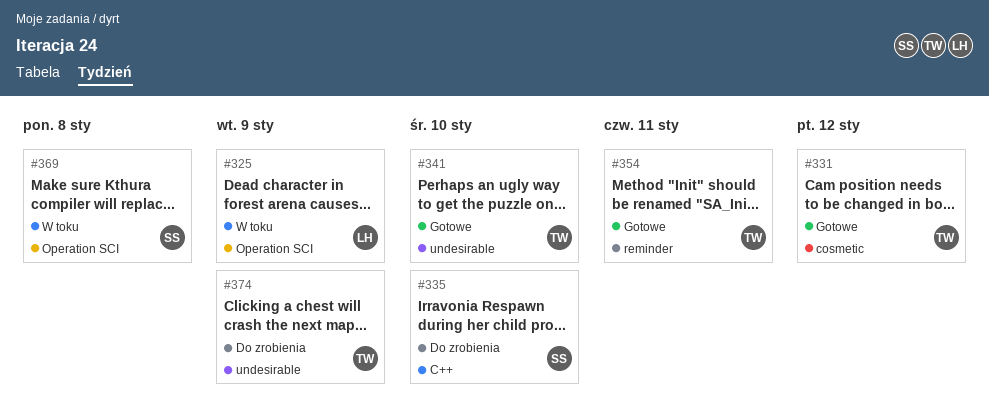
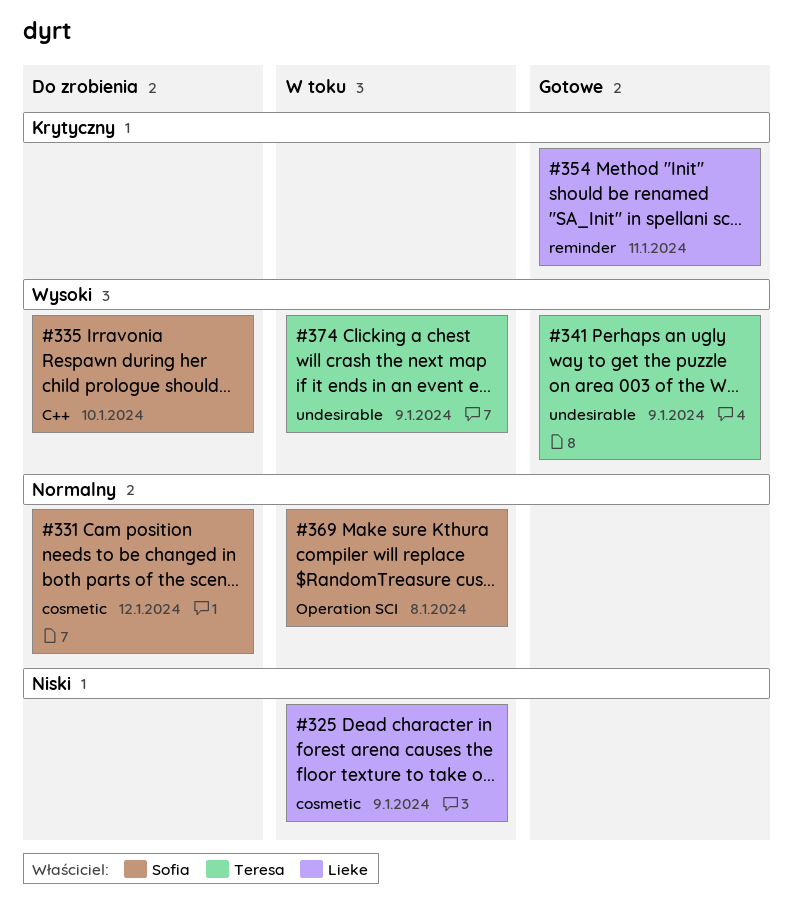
#325, label: Operation SCI -> cosmetic
#331, status: Gotowe -> Do zrobienia
#331, owner: Teresa -> Sofia
#341, due: Jan 10 -> Jan 9
#354, owner: Teresa -> Lieke
#374, status: Do zrobienia -> W toku

